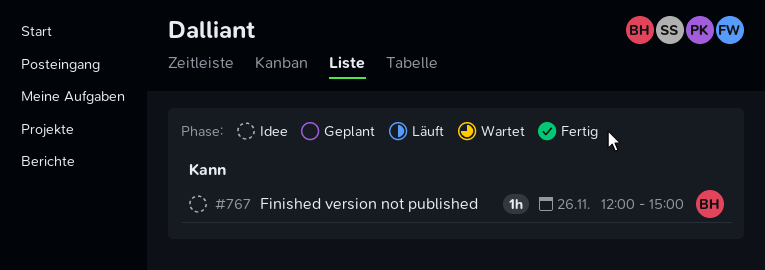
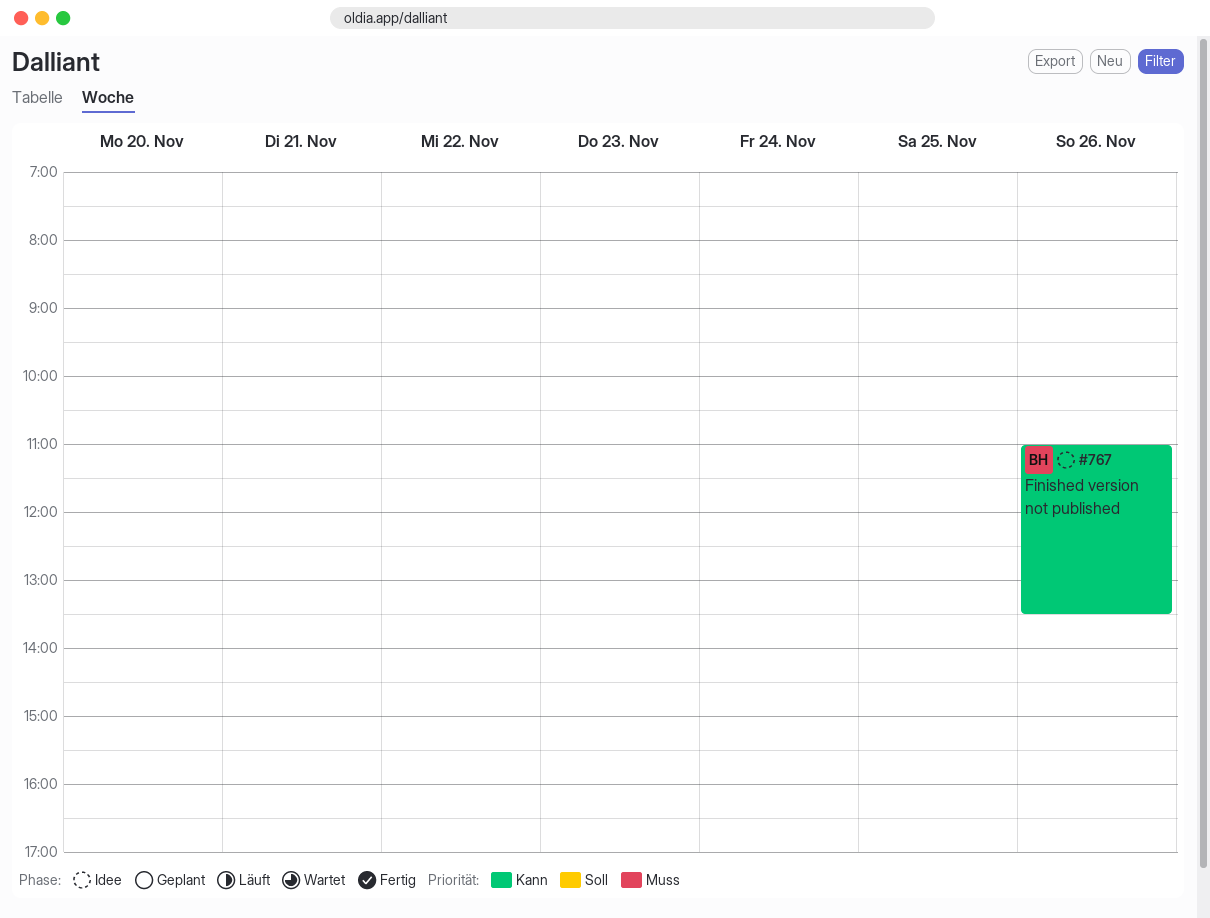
#767, begins: 12:00 -> 11:00
#767, ends: 15:00 -> 13:30

